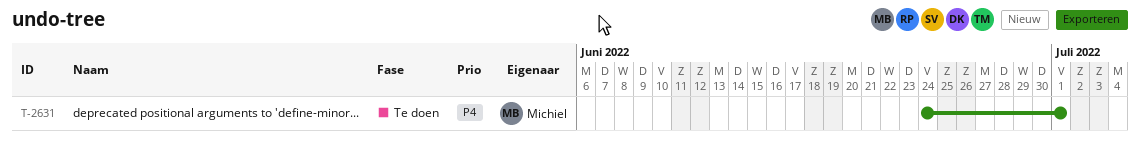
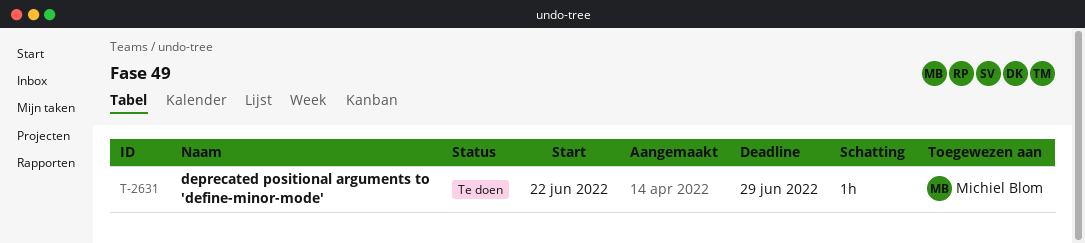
T-2631, start: Jun 24 -> Jun 22
T-2631, due: Jul 1 -> Jun 29

